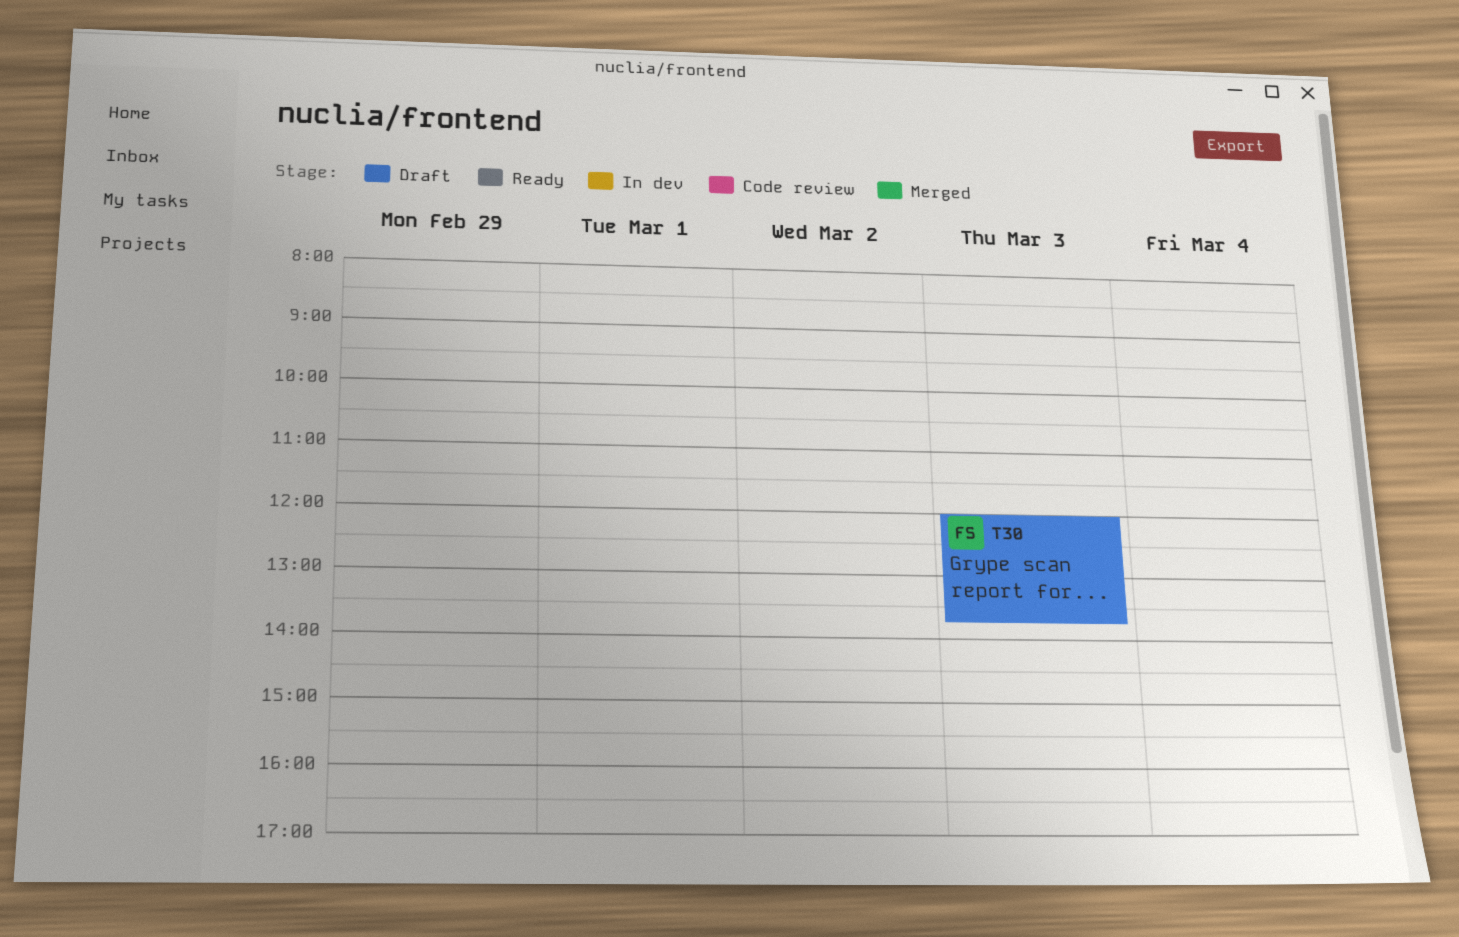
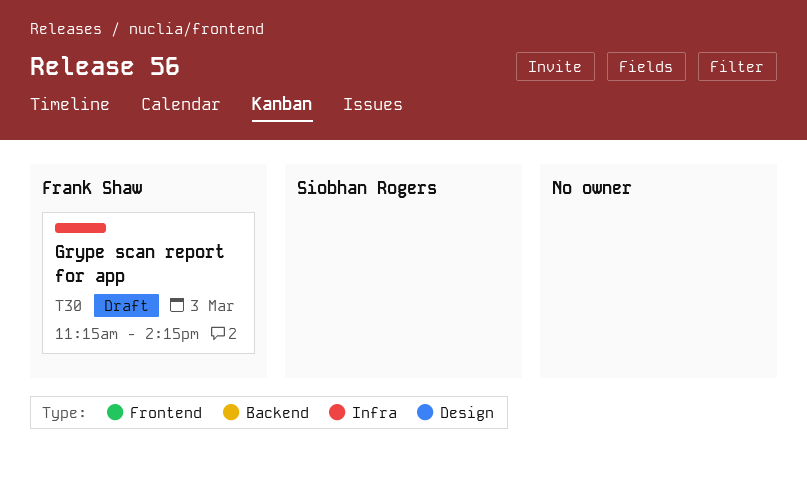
T30, begins: 12:00 -> 11:15
T30, ends: 13:45 -> 14:15

